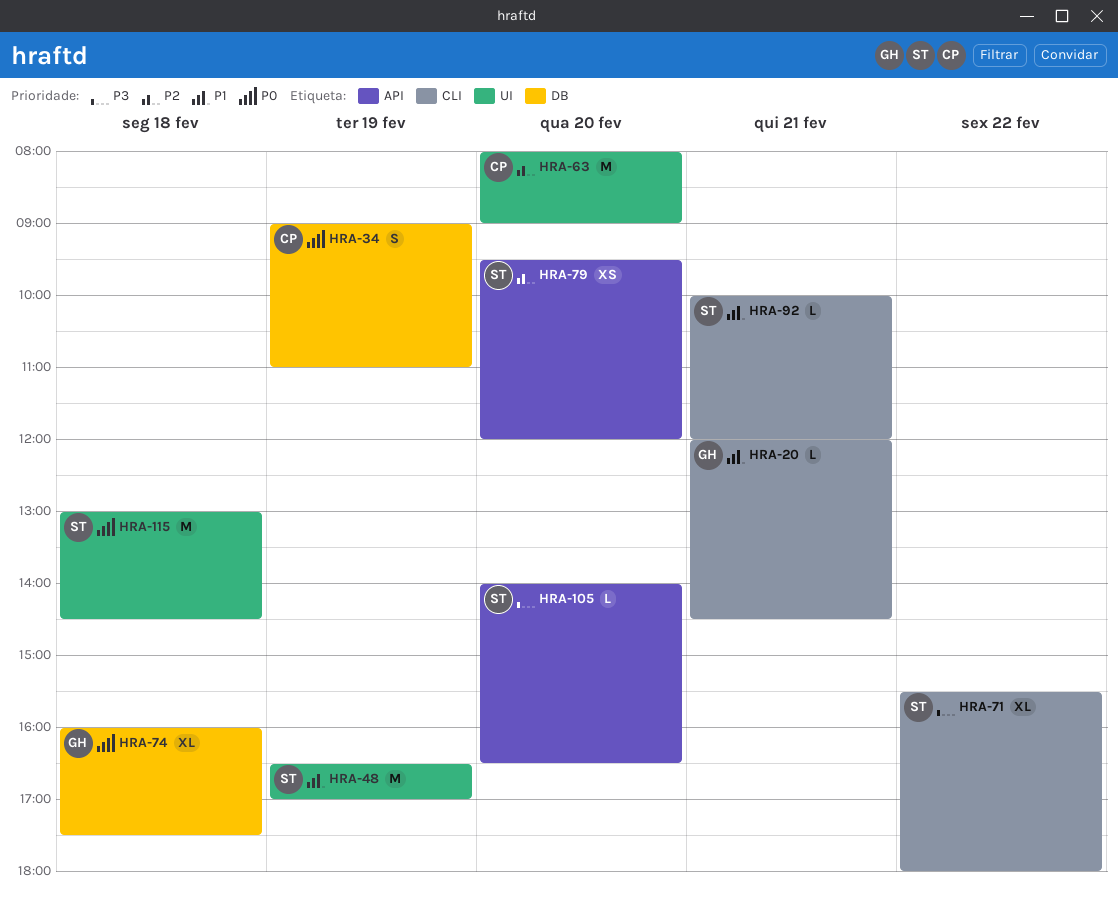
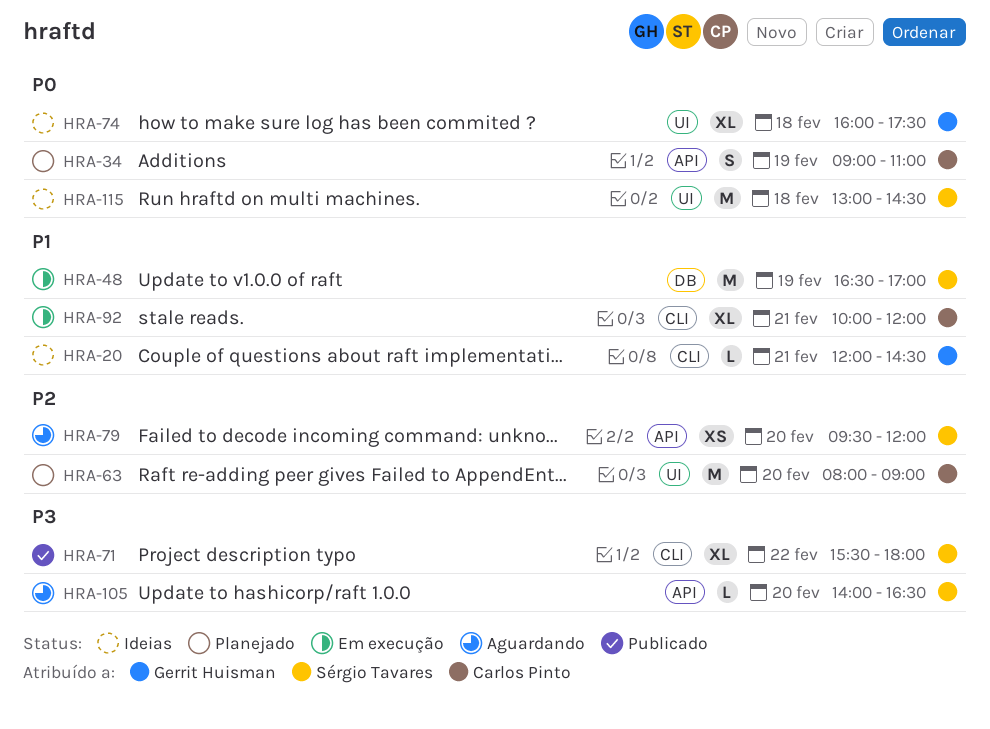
HRA-34, label: DB -> API
HRA-48, label: UI -> DB
HRA-74, label: DB -> UI
HRA-92, owner: Sérgio Tavares -> Carlos Pinto
HRA-92, estimate: L -> XL

